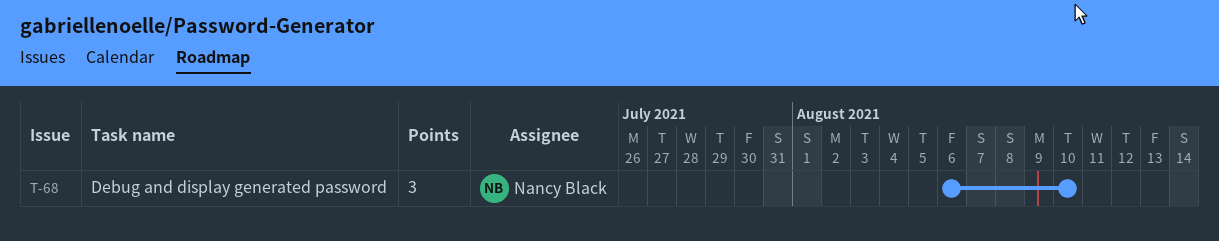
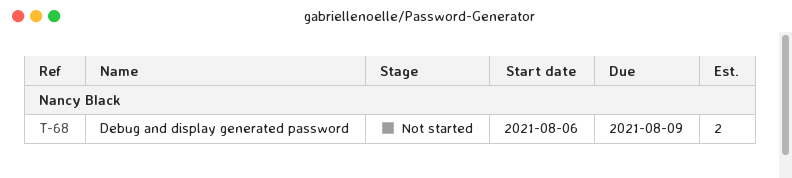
T-68, estimate: 3 -> 2
T-68, due: Aug 10 -> Aug 9

